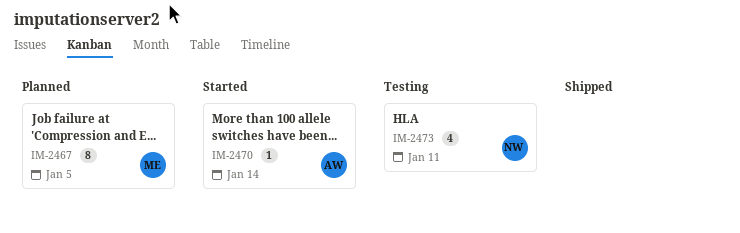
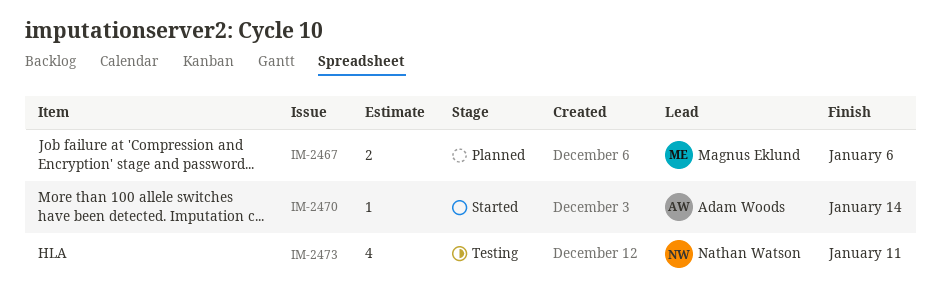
IM-2467, estimate: 8 -> 2
IM-2467, due: Jan 5 -> Jan 6

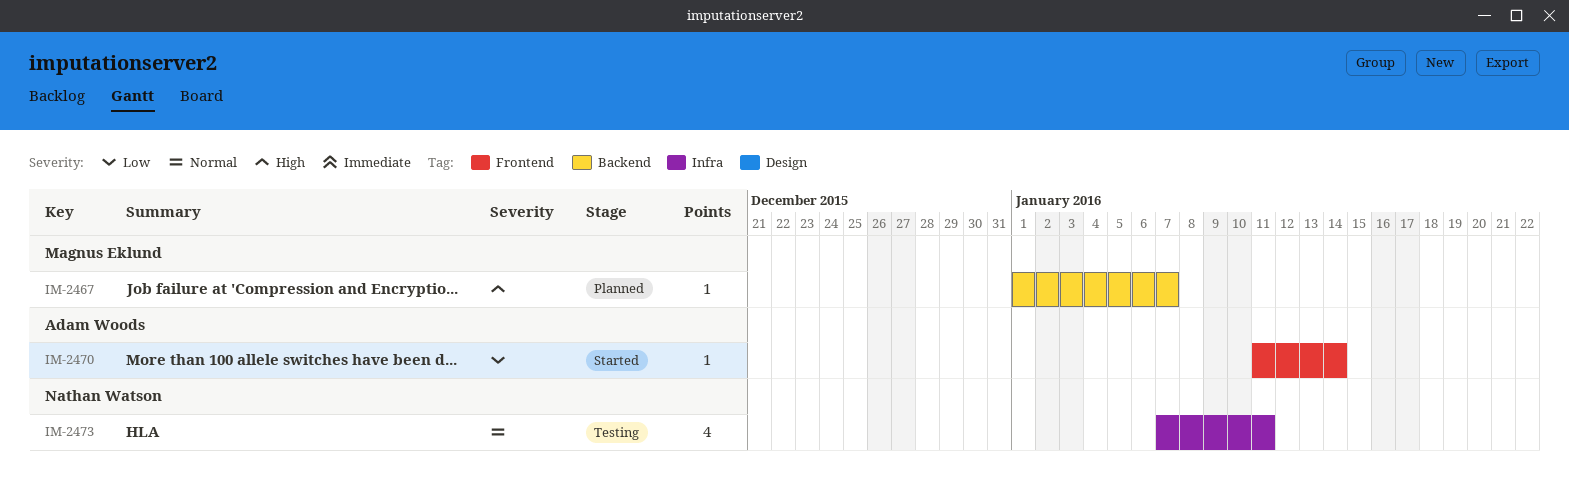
IM-2467, estimate: 2 -> 1
IM-2467, due: Jan 6 -> Jan 7

